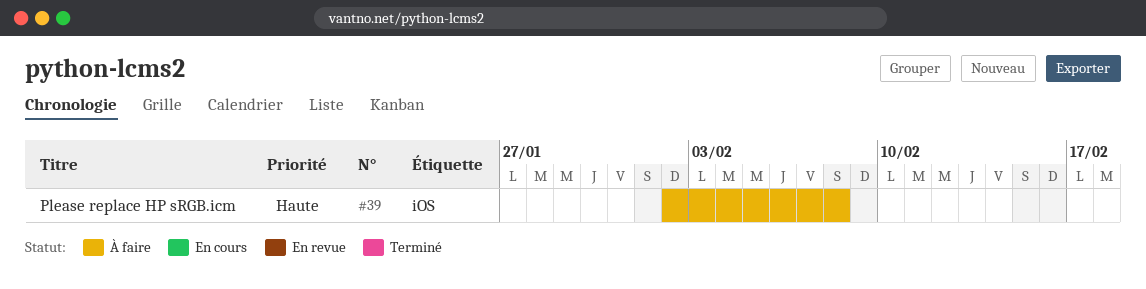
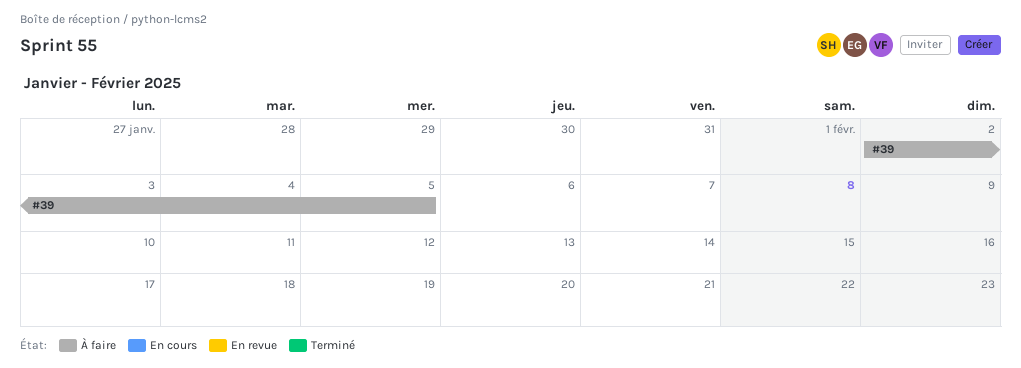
#39, due: Feb 8 -> Feb 5

